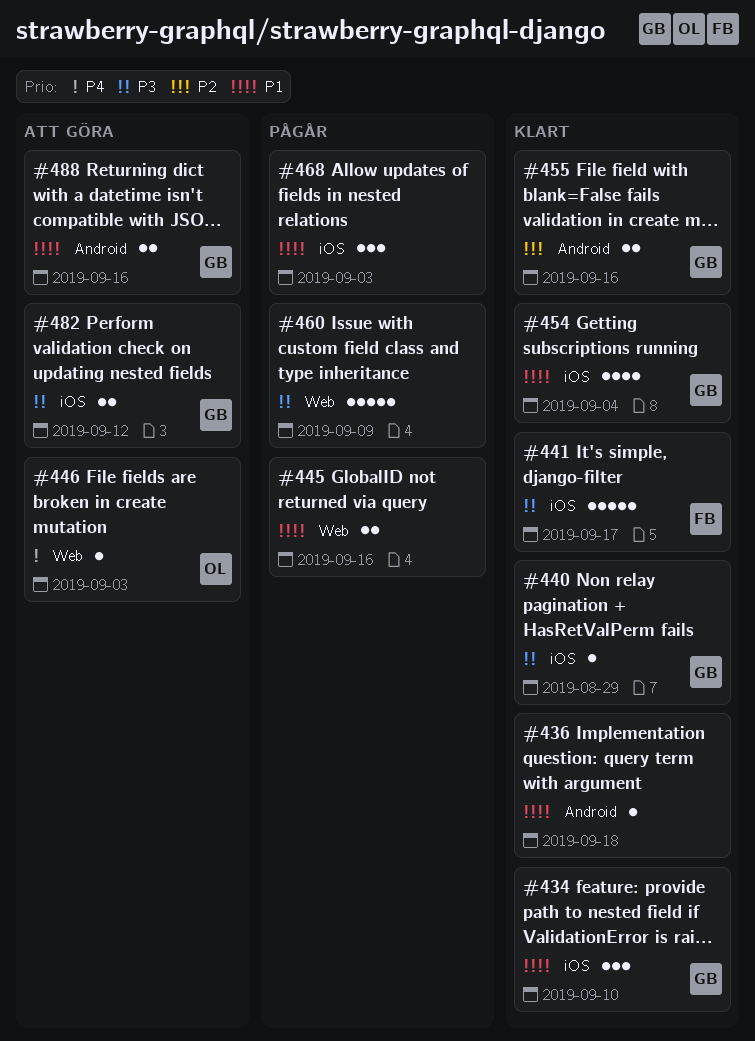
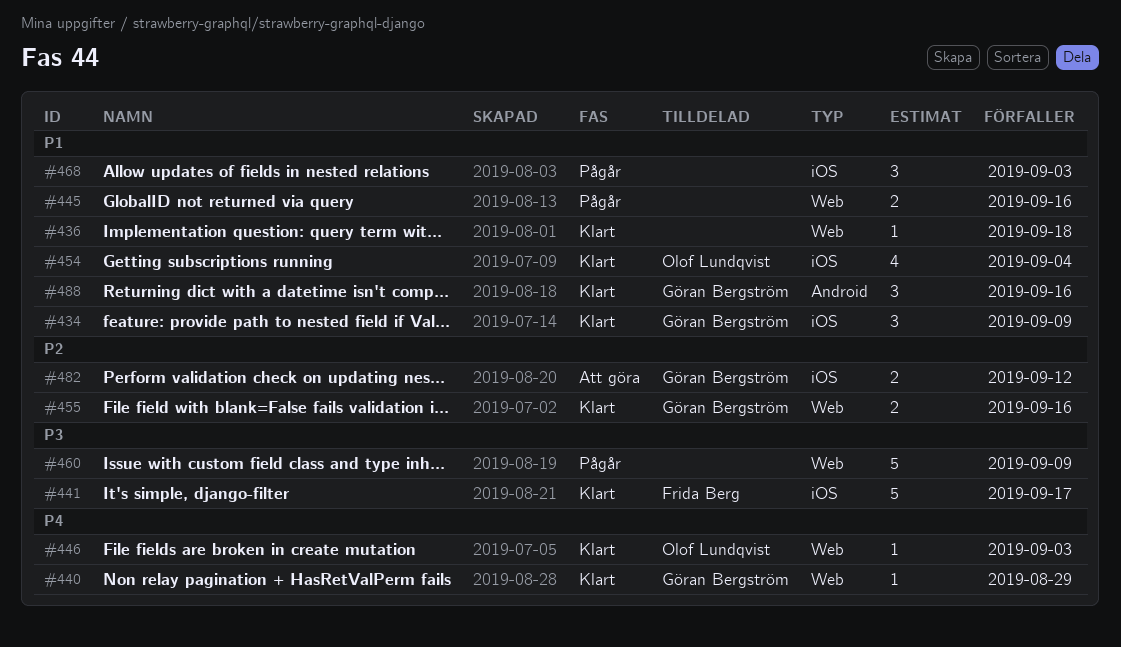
#434, due: Sep 10 -> Sep 9
#436, label: Android -> Web
#440, priority: P3 -> P4
#440, label: iOS -> Web
#446, status: Att göra -> Klart
#454, owner: Göran Bergström -> Olof Lundqvist
#455, label: Android -> Web
#482, priority: P3 -> P2
#488, status: Att göra -> Klart
#488, estimate: 2 -> 3

